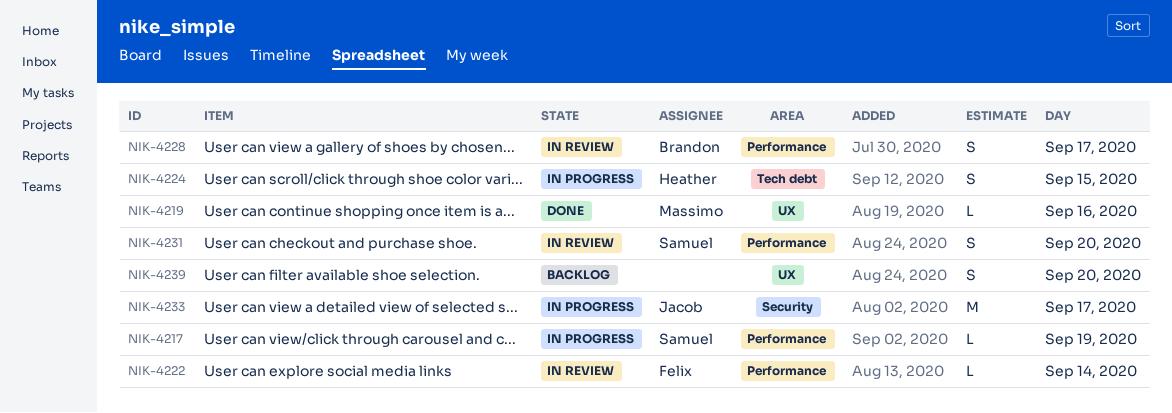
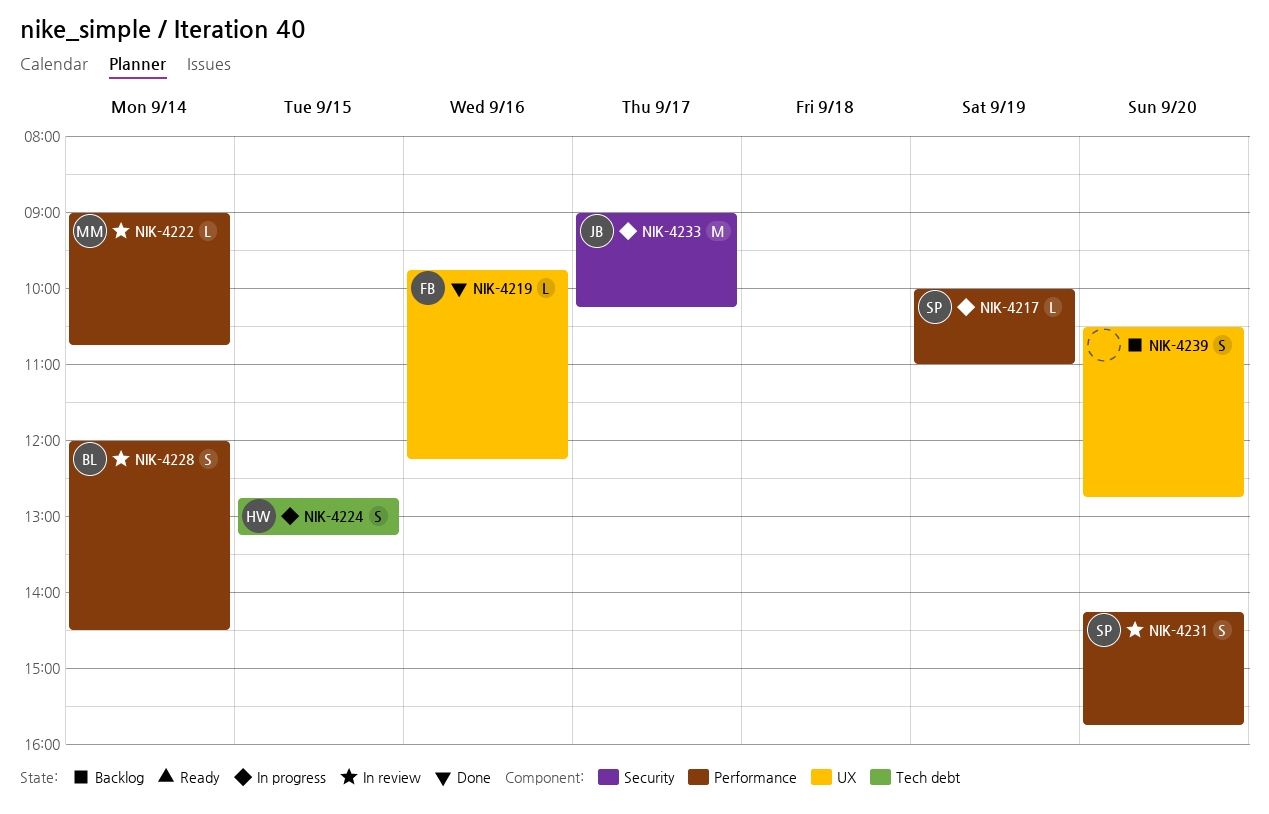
NIK-4219, owner: Massimo -> Felix
NIK-4222, owner: Felix -> Massimo
NIK-4228, day: Sep 17 -> Sep 14

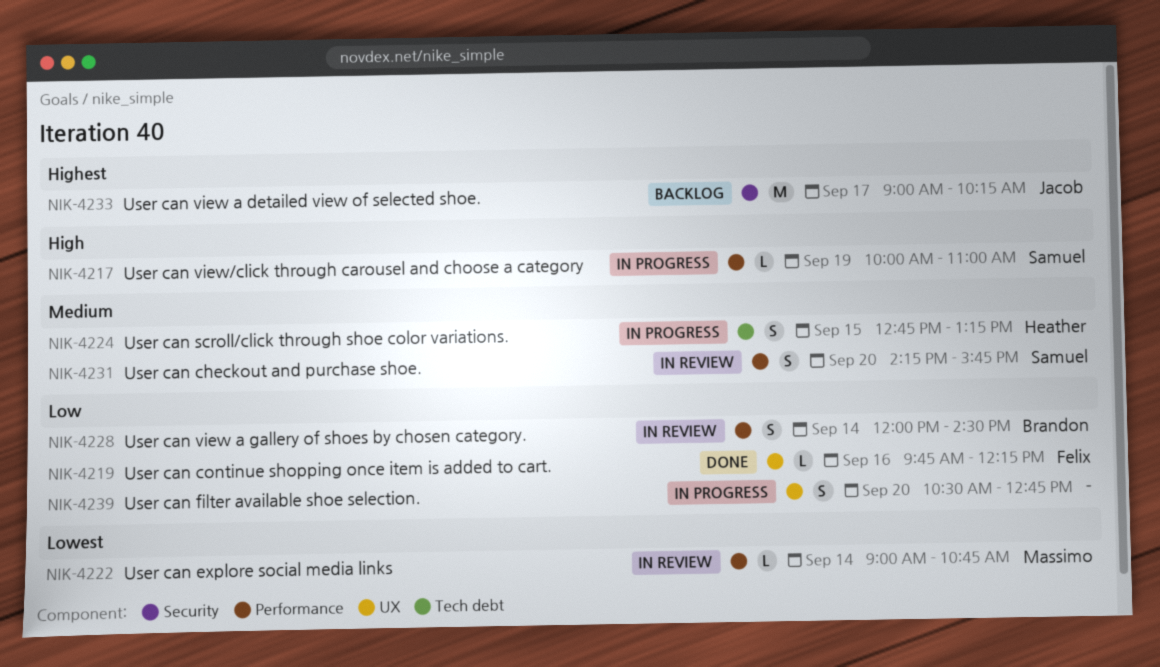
NIK-4233, status: In progress -> Backlog
NIK-4239, status: Backlog -> In progress

